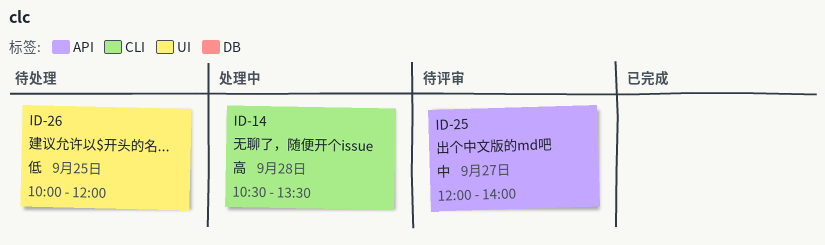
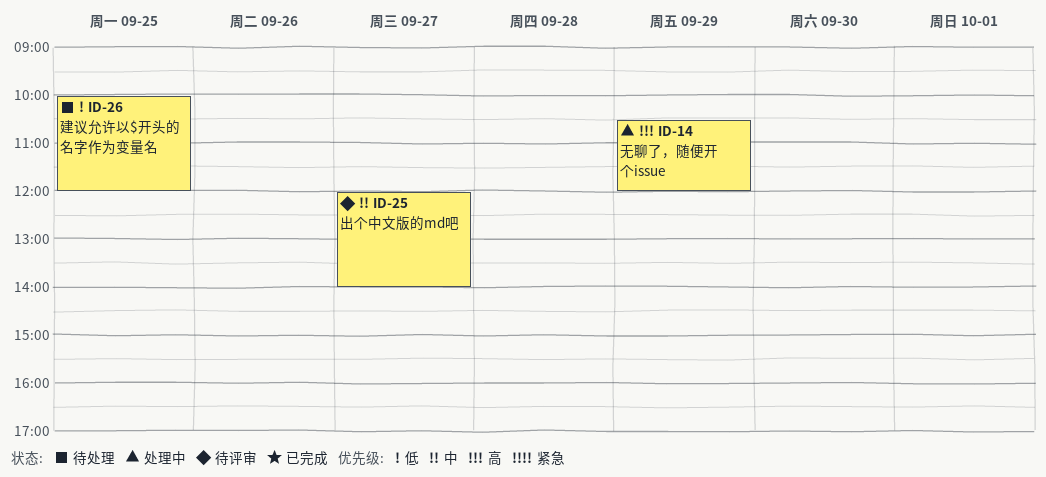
ID-14, day: Sep 28 -> Sep 29
ID-14, ends: 13:30 -> 12:00

